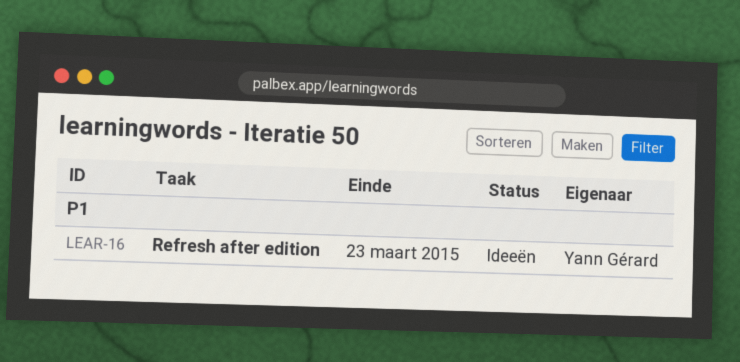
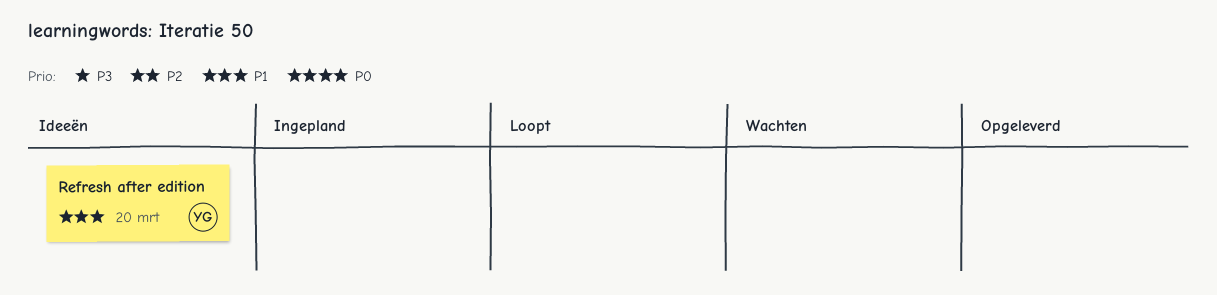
Refresh after edition, due: Mar 23 -> Mar 20

